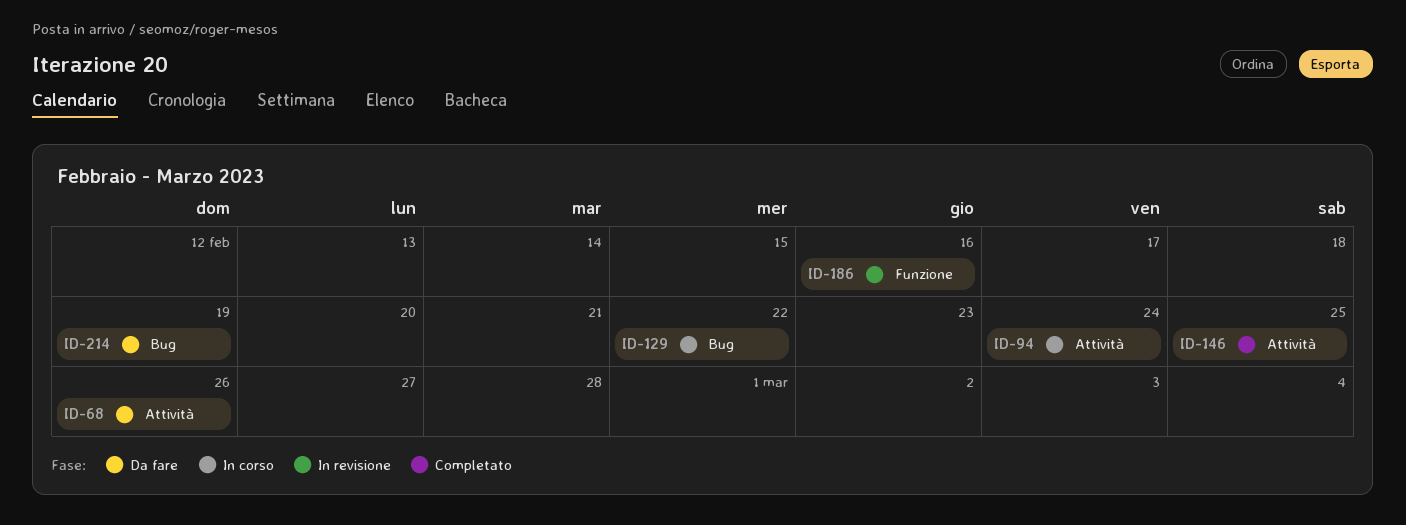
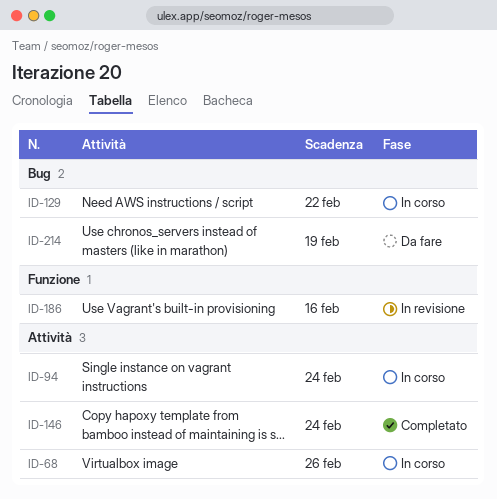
ID-68, status: Da fare -> In corso
ID-146, due: Feb 25 -> Feb 24

